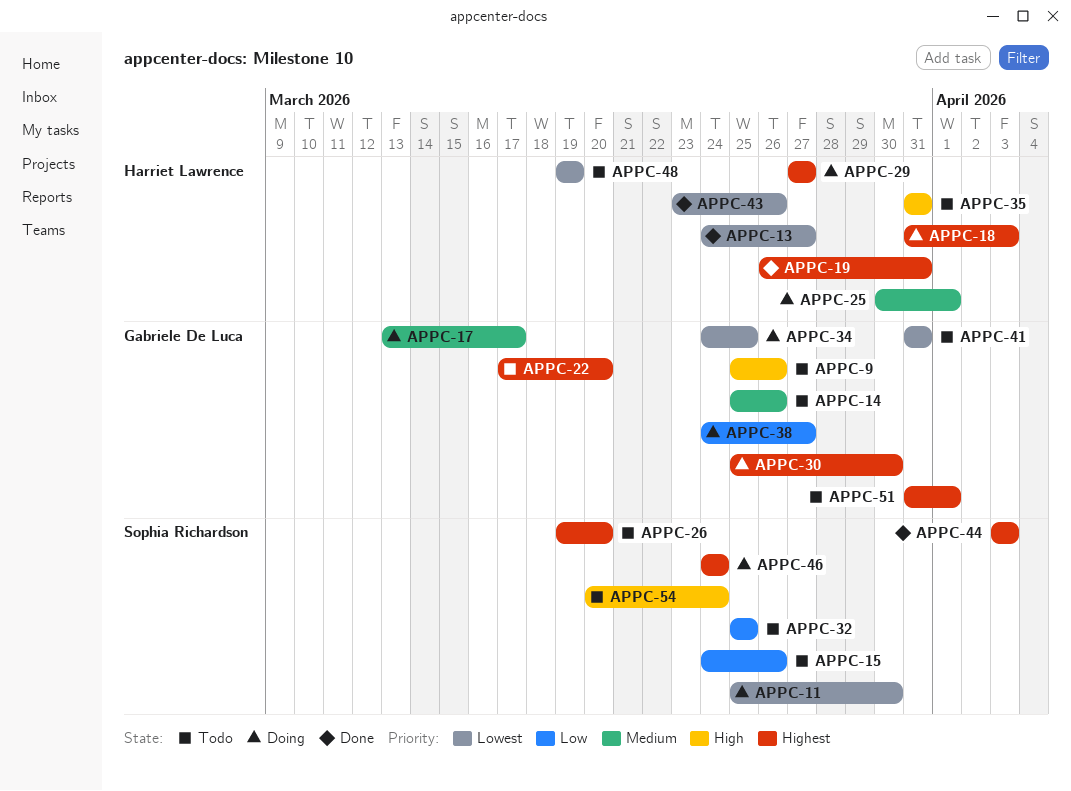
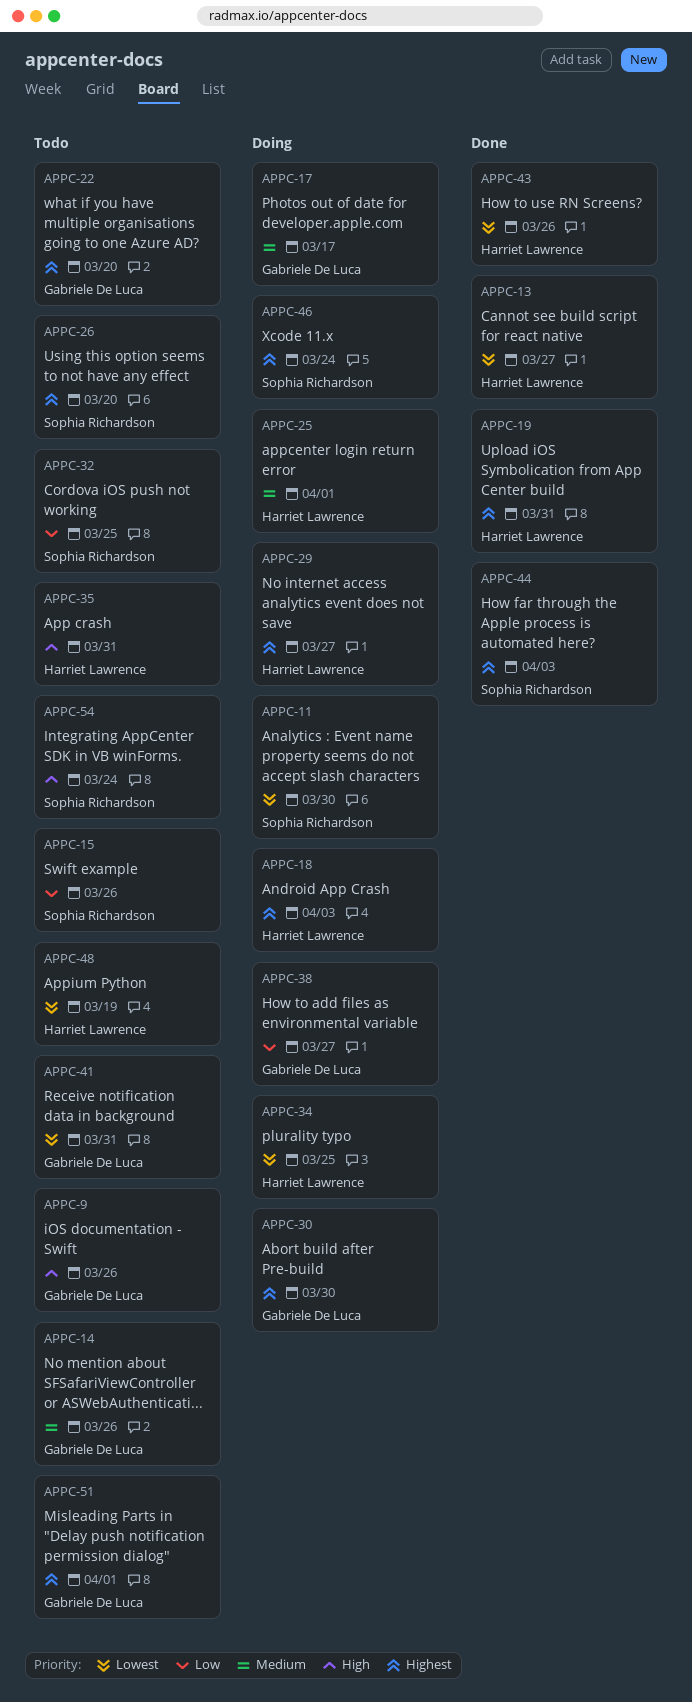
APPC-34, owner: Gabriele De Luca -> Harriet Lawrence

